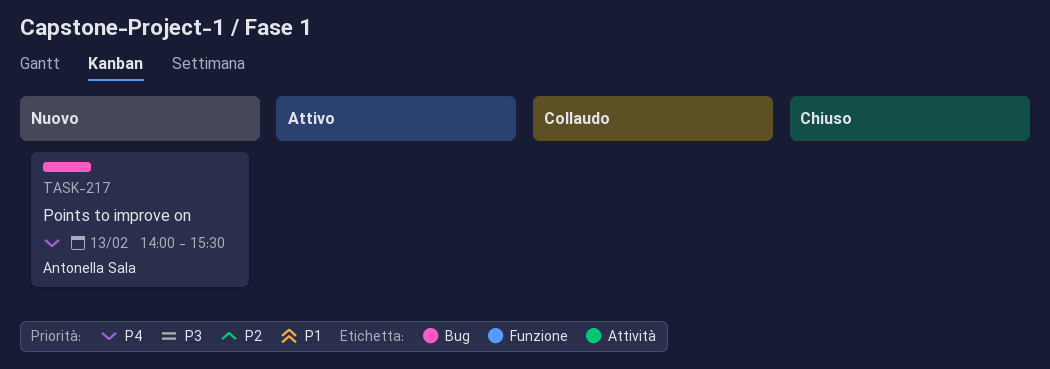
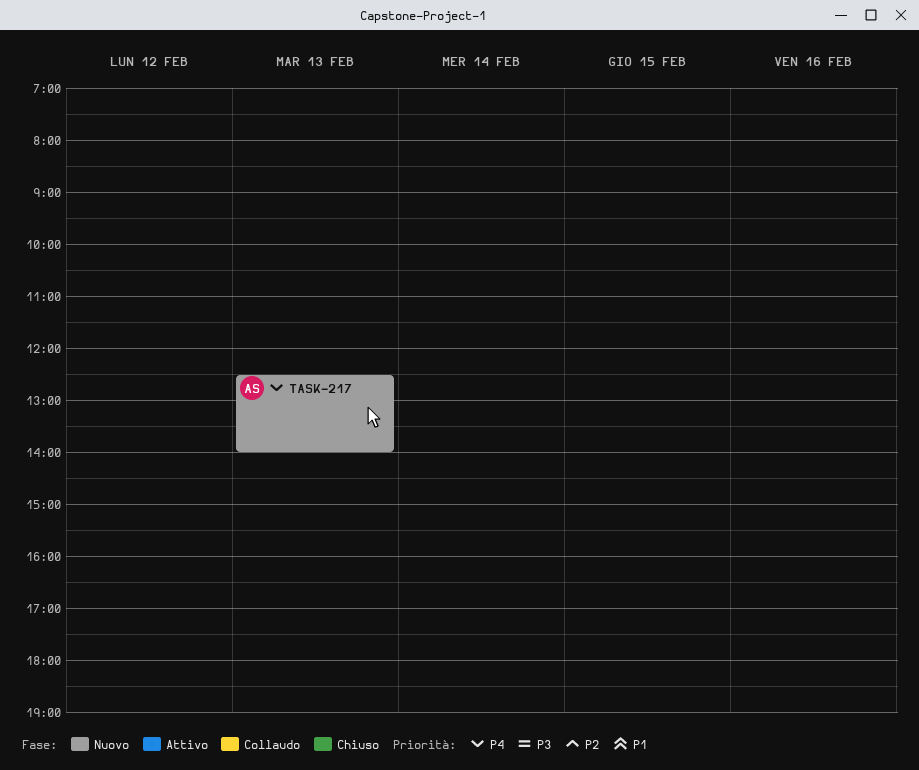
TASK-217, begins: 14:00 -> 12:30
TASK-217, ends: 15:30 -> 14:00

